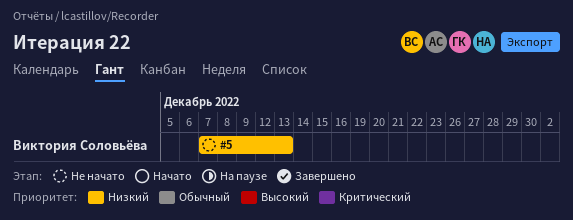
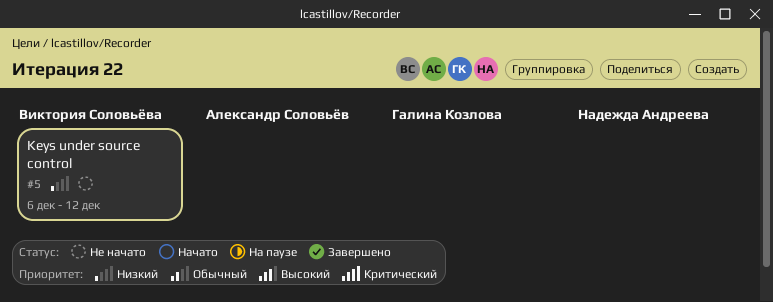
#5, start: Dec 7 -> Dec 6
#5, due: Dec 13 -> Dec 12

